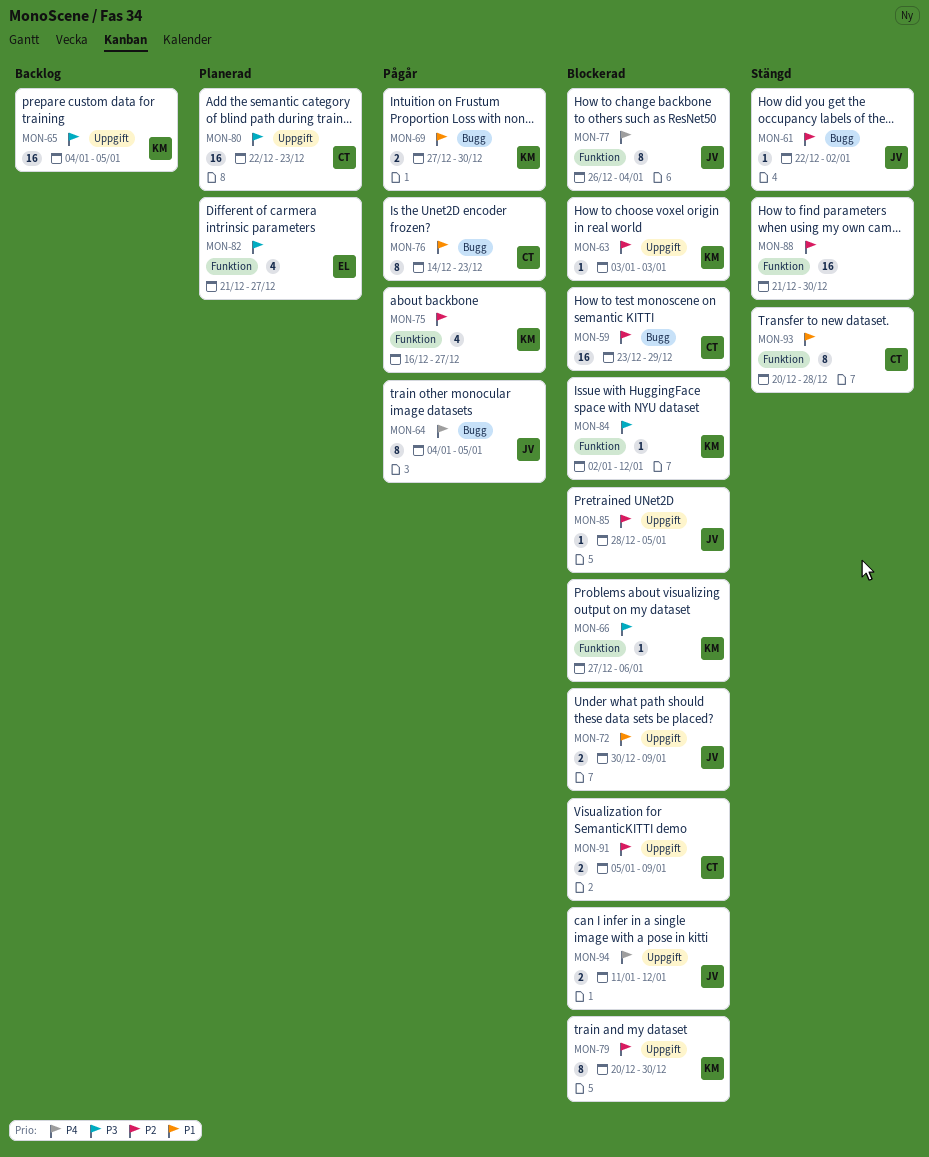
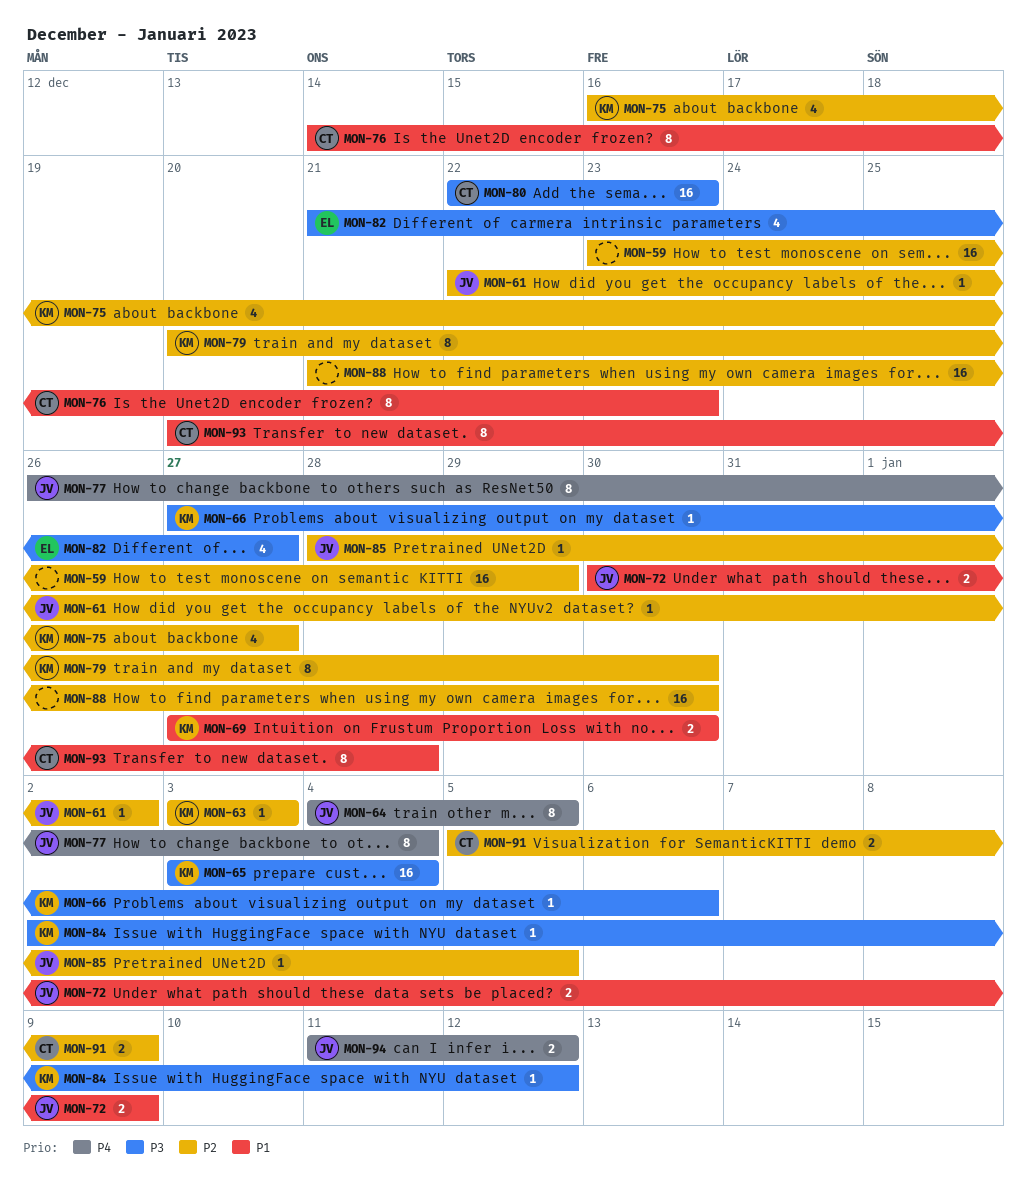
MON-59, owner: CT -> none
MON-65, start: Jan 4 -> Jan 3
MON-65, due: Jan 5 -> Jan 4

